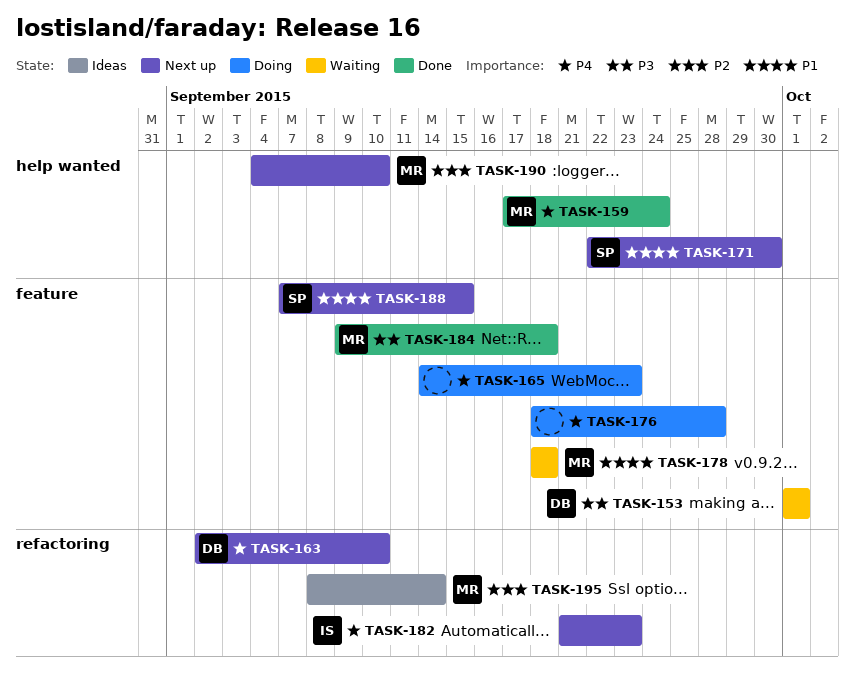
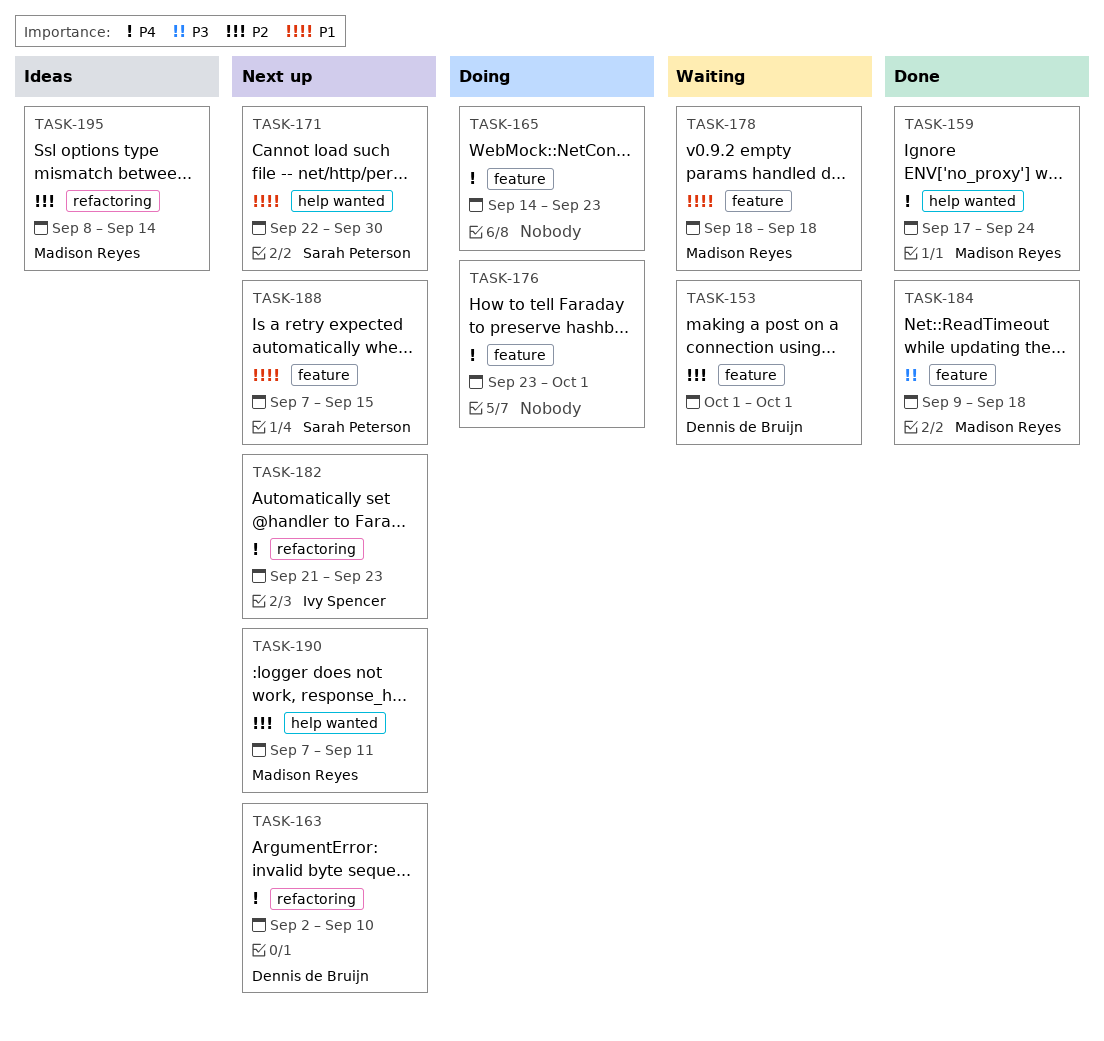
TASK-153, priority: P3 -> P2
TASK-176, start: Sep 18 -> Sep 23
TASK-176, due: Sep 28 -> Oct 1
TASK-190, start: Sep 4 -> Sep 7
TASK-190, due: Sep 10 -> Sep 11

